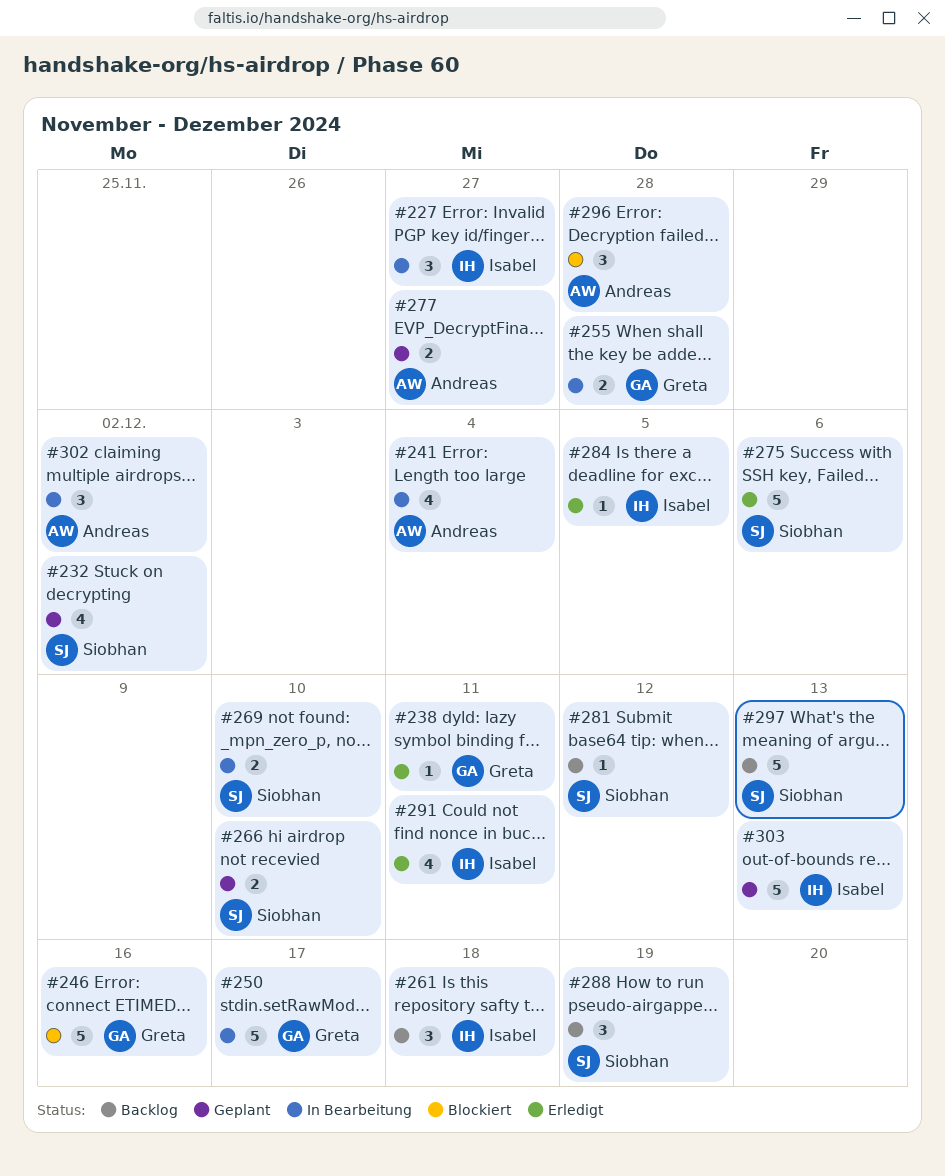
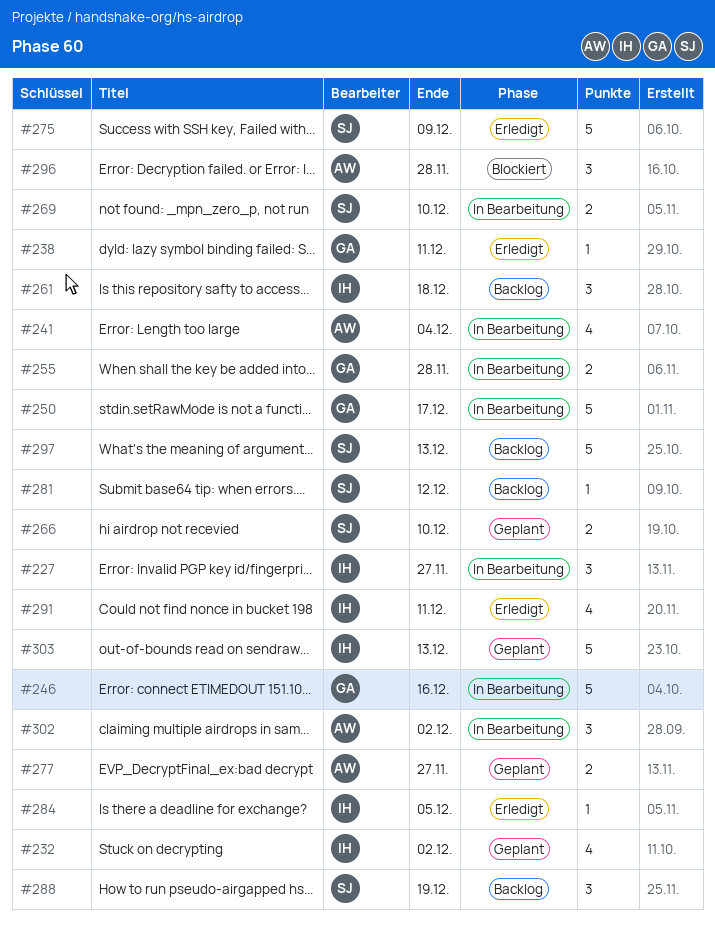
#232, owner: Siobhan -> Isabel
#246, status: Blockiert -> In Bearbeitung
#275, due: Dec 6 -> Dec 9

